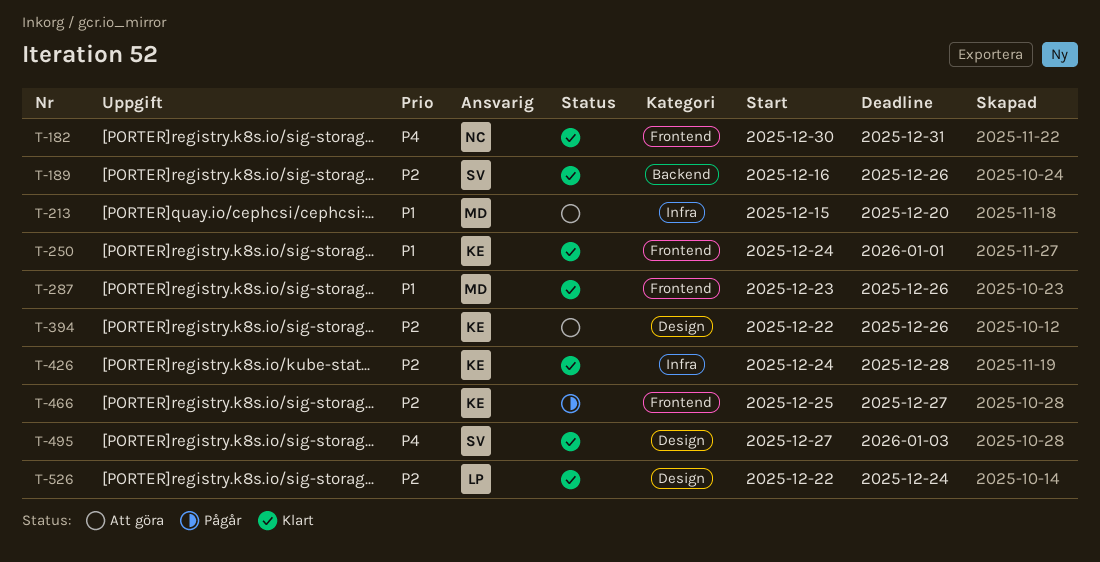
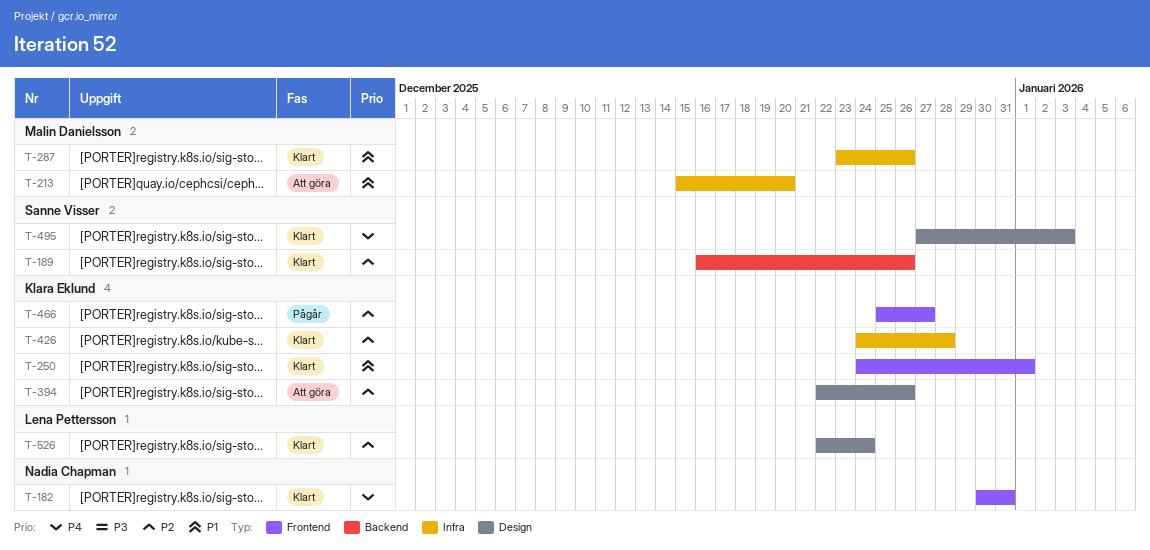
T-287, label: Frontend -> Infra

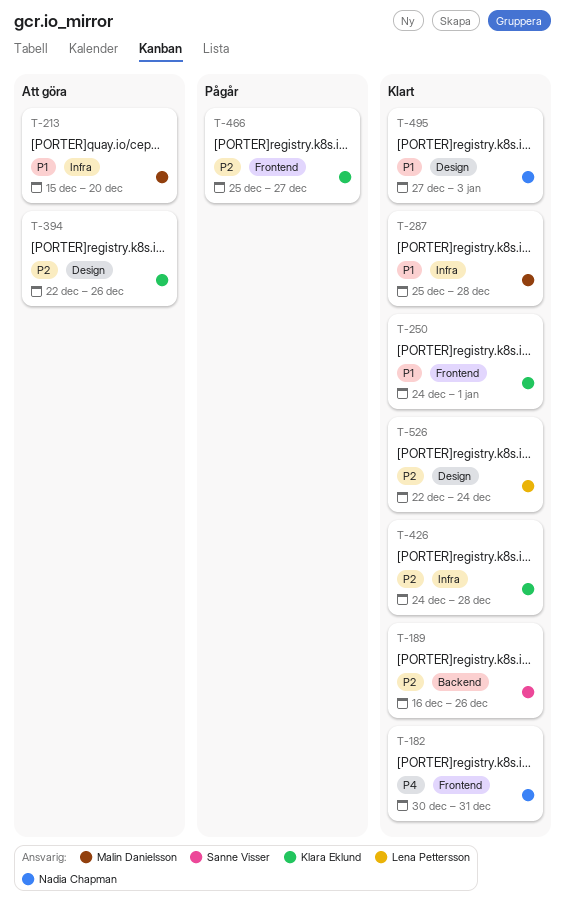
T-287, start: Dec 23 -> Dec 25
T-287, due: Dec 26 -> Dec 28
T-495, owner: Sanne Visser -> Nadia Chapman
T-495, priority: P4 -> P1

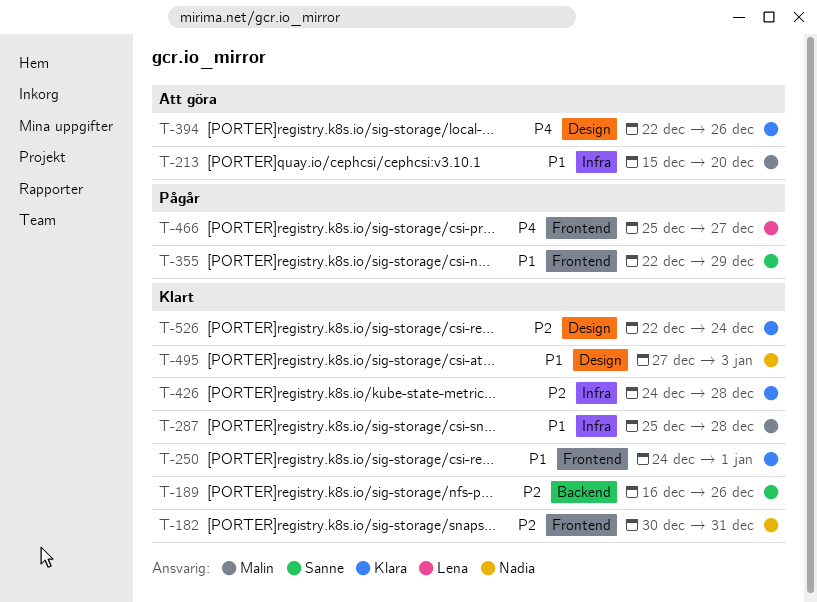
T-182, priority: P4 -> P2
T-355: none -> present
T-394, priority: P2 -> P4
T-466, owner: Klara Eklund -> Lena Pettersson
T-466, priority: P2 -> P4
T-526, owner: Lena Pettersson -> Klara Eklund

